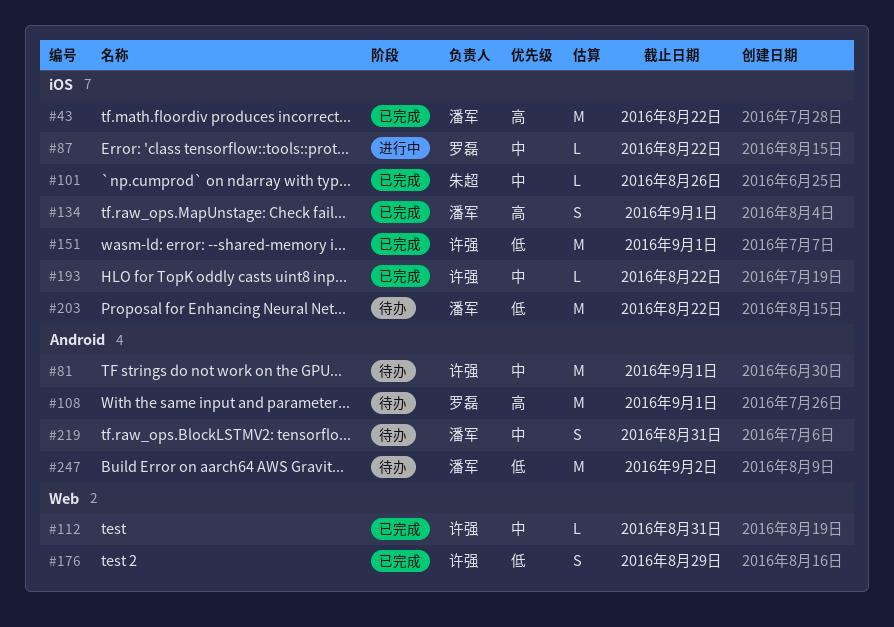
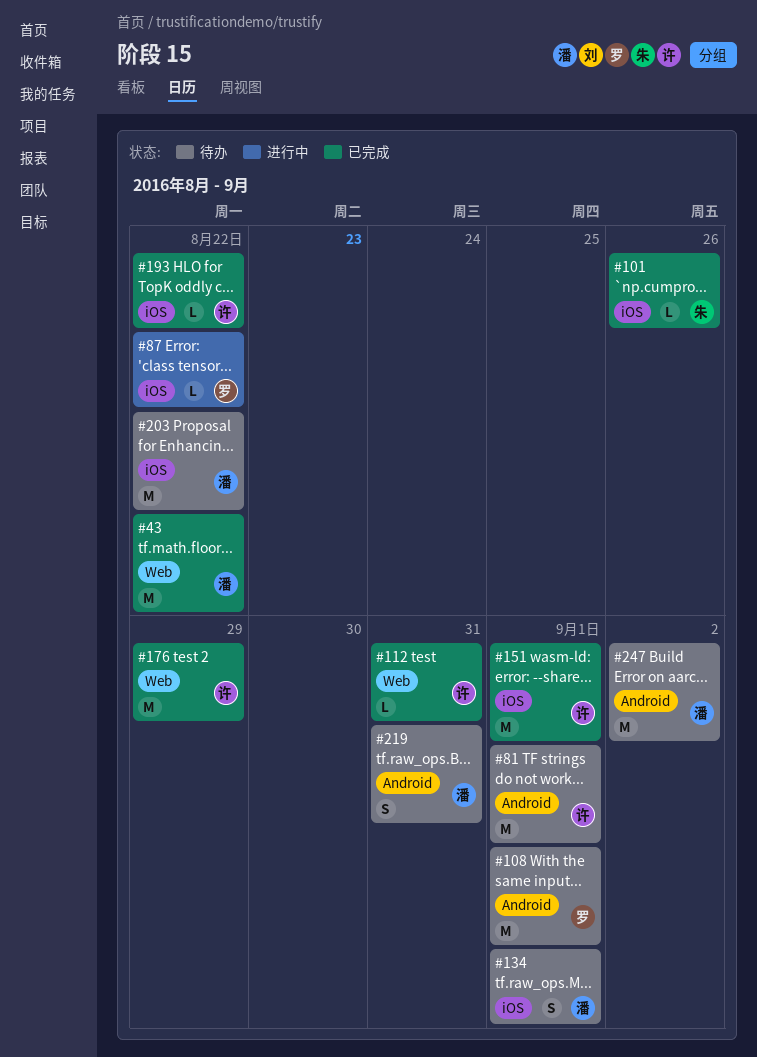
#43, label: iOS -> Web
#134, status: 已完成 -> 待办
#176, estimate: S -> M

